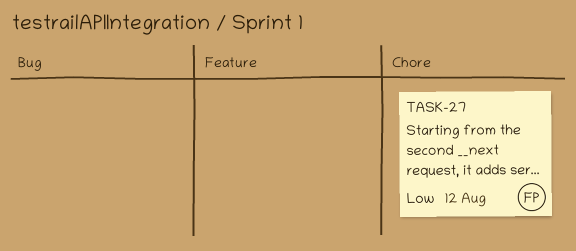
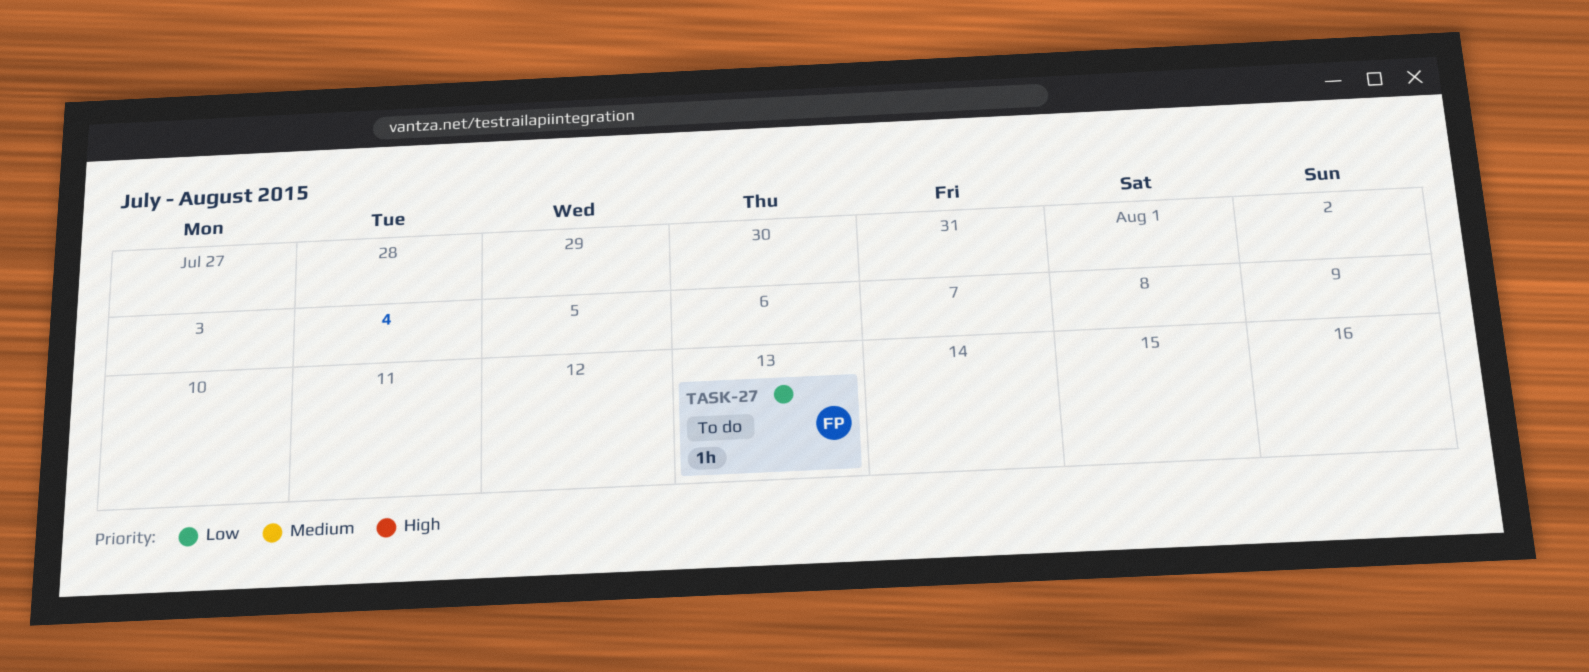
TASK-27, due: Aug 12 -> Aug 13

